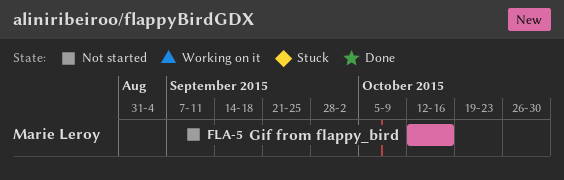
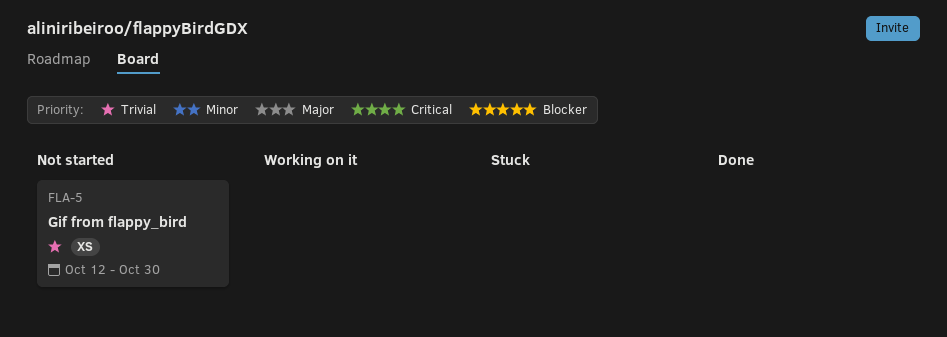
FLA-5, due: Oct 16 -> Oct 30

